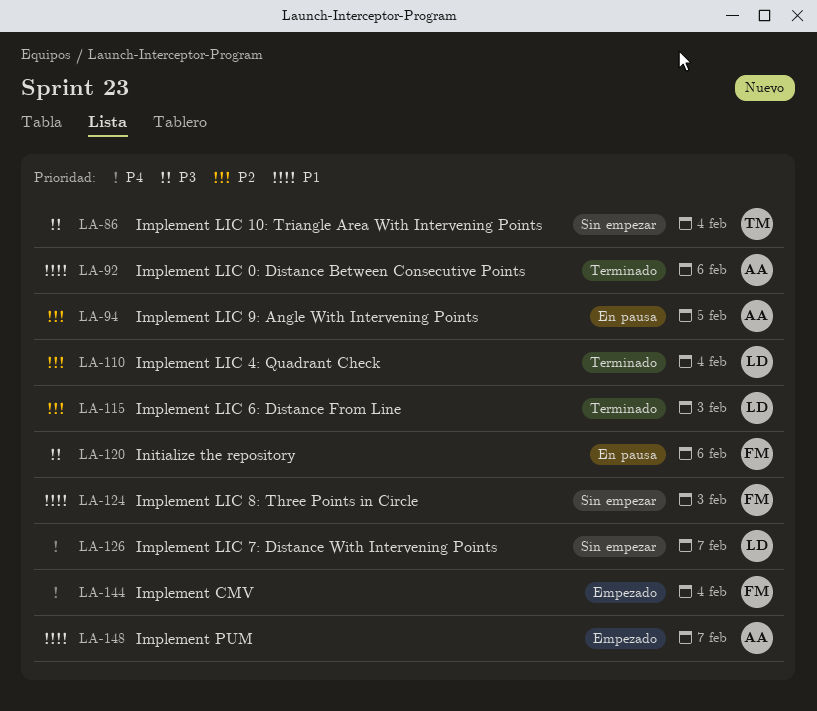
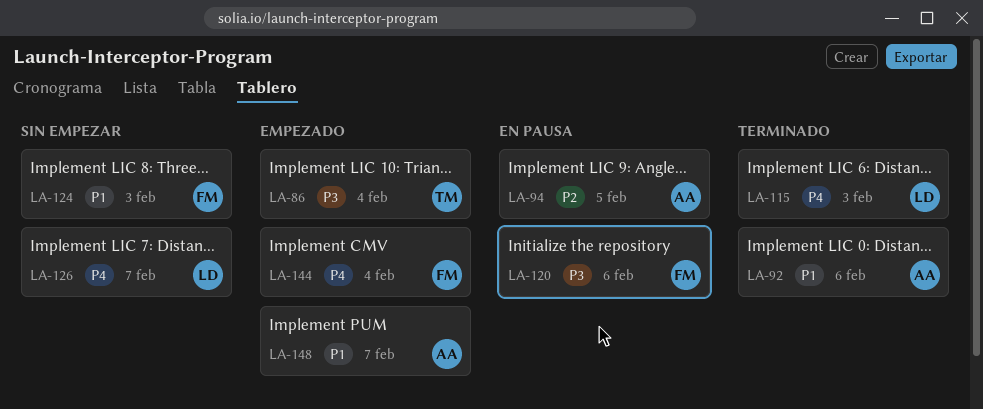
LA-86, status: Sin empezar -> Empezado
LA-110: present -> none
LA-115, priority: P2 -> P4

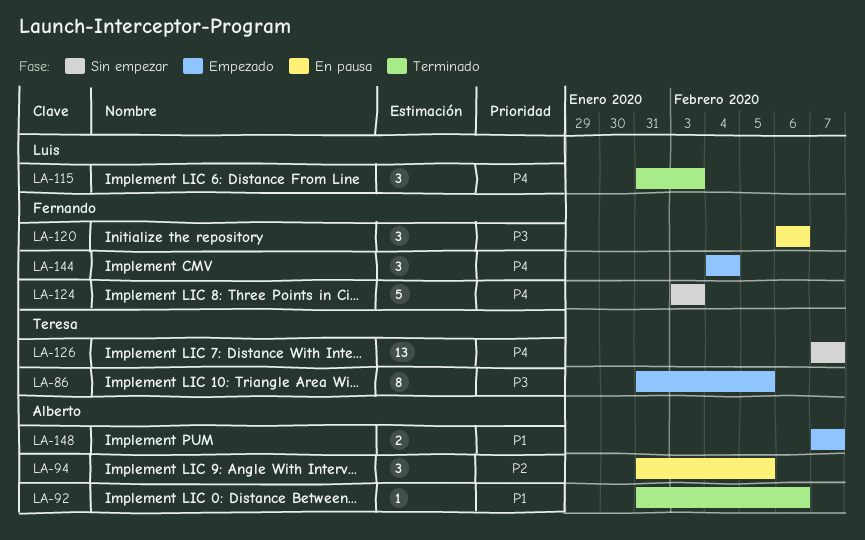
LA-86, due: Feb 4 -> Feb 5
LA-124, priority: P1 -> P4
LA-126, owner: Luis -> Teresa

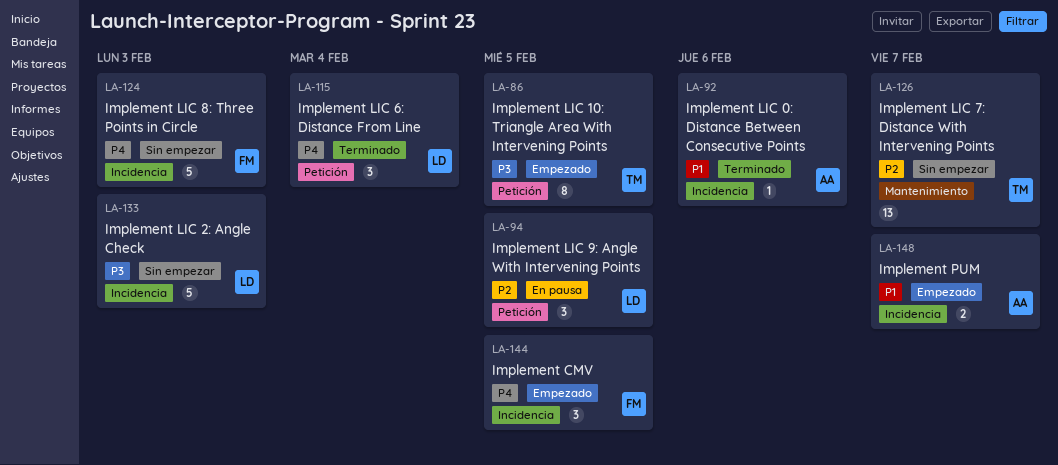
LA-94, owner: Alberto -> Luis
LA-115, due: Feb 3 -> Feb 4
LA-120: present -> none
LA-126, priority: P4 -> P2
LA-133: none -> present
LA-144, due: Feb 4 -> Feb 5

